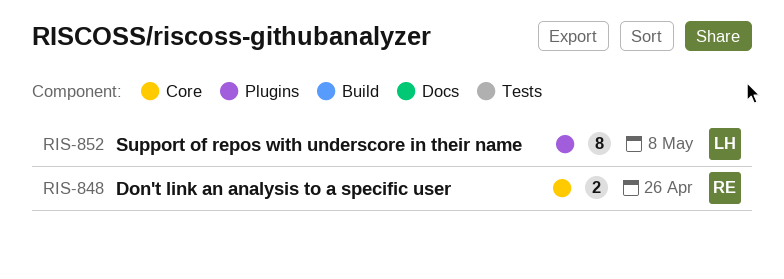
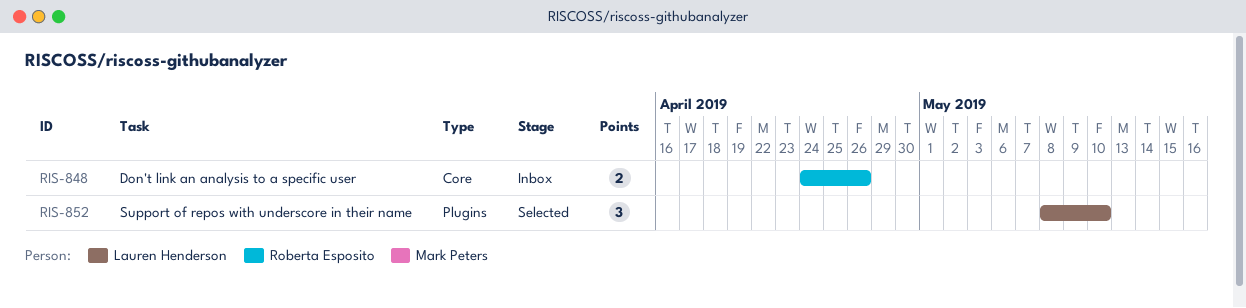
RIS-852, estimate: 8 -> 3
RIS-852, due: May 8 -> May 10

